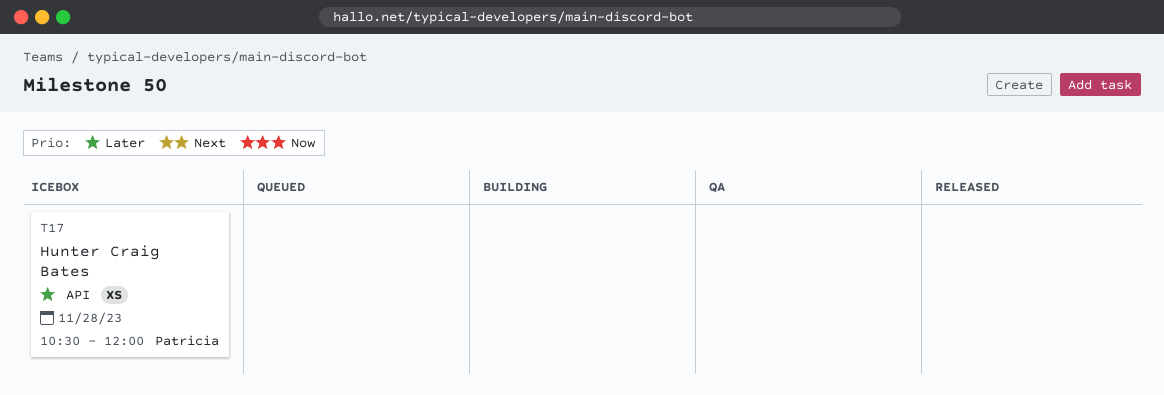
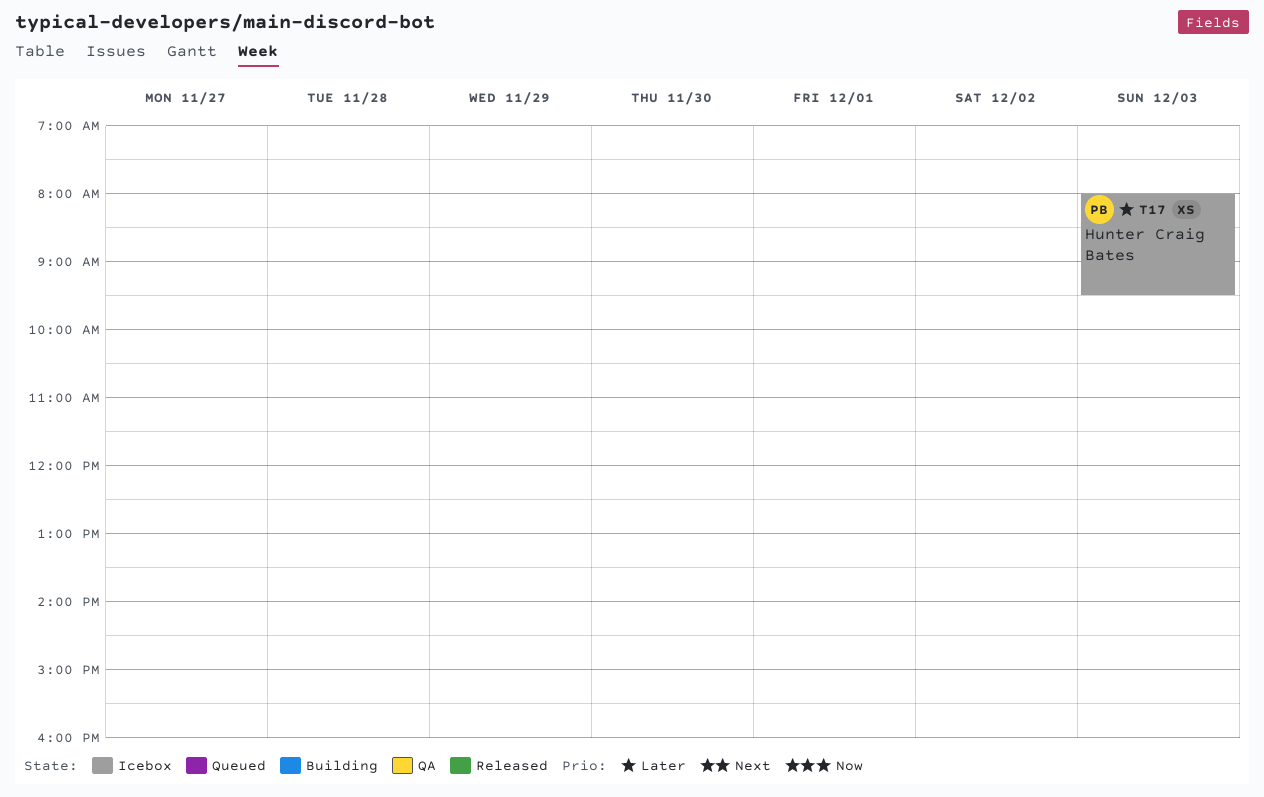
T17, day: Nov 28 -> Dec 3
T17, begins: 10:30 -> 08:00
T17, ends: 12:00 -> 09:30

